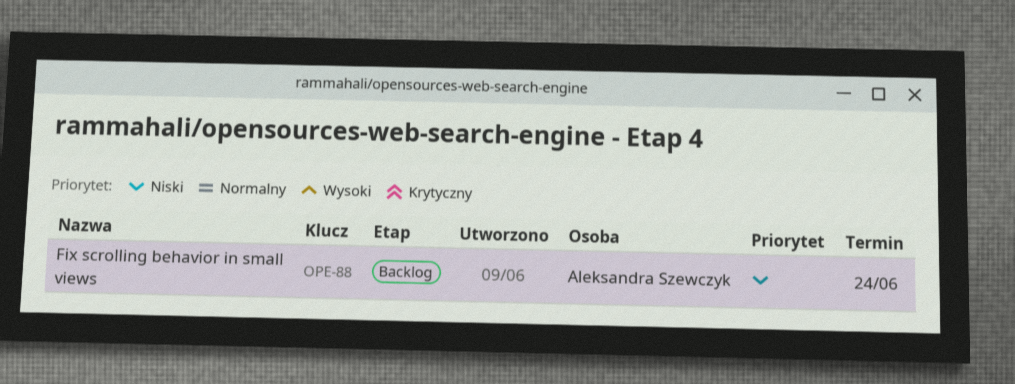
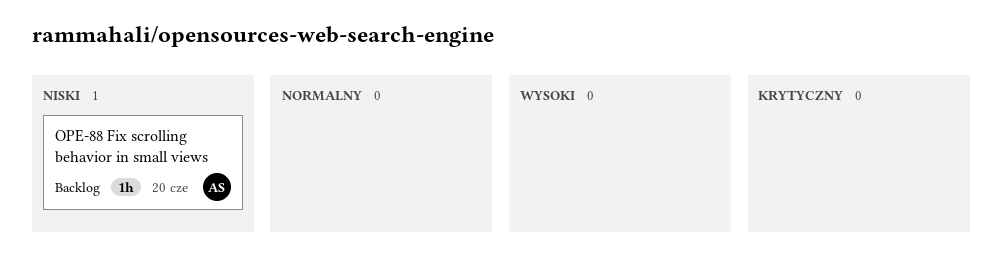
OPE-88, due: Jun 24 -> Jun 20

